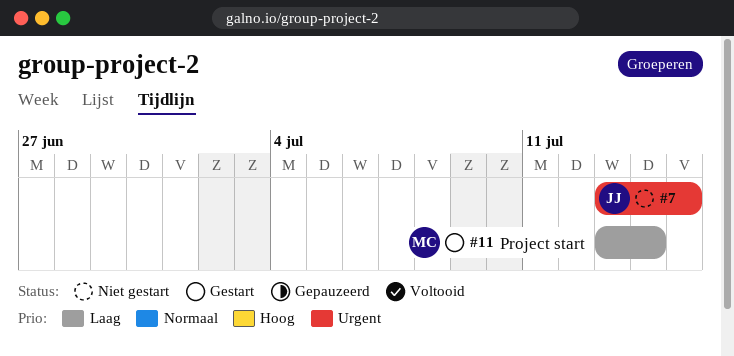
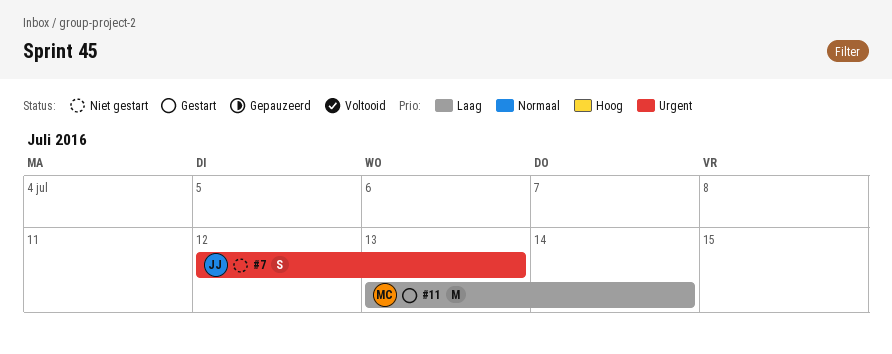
#7, start: Jul 13 -> Jul 12
#7, due: Jul 15 -> Jul 13

